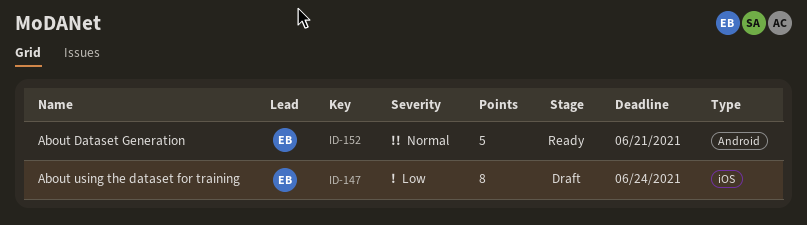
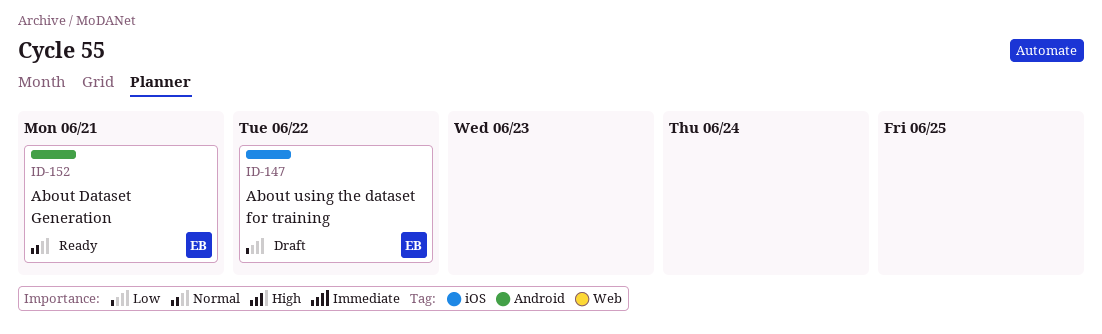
ID-147, due: Jun 24 -> Jun 22

